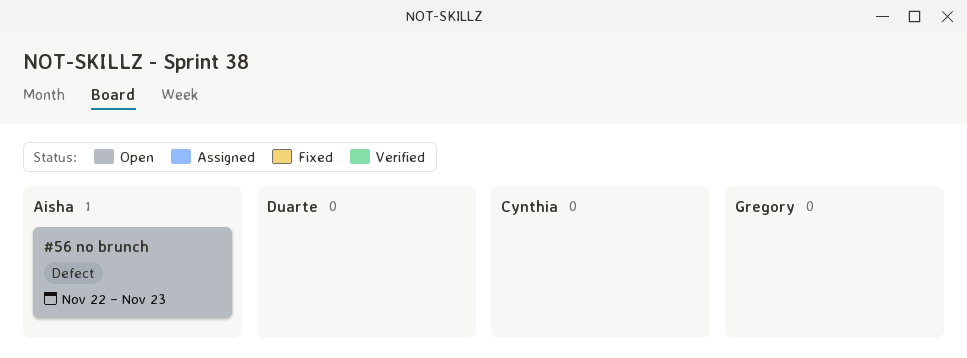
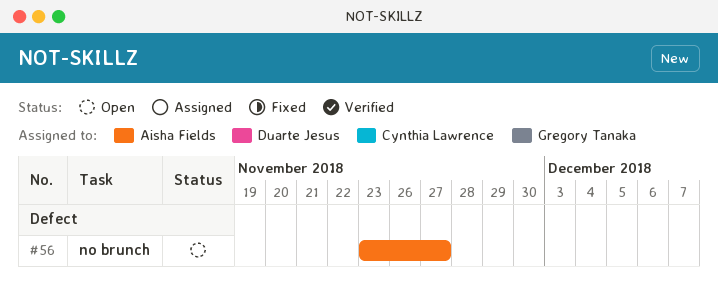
#56, start: Nov 22 -> Nov 23
#56, due: Nov 23 -> Nov 27

